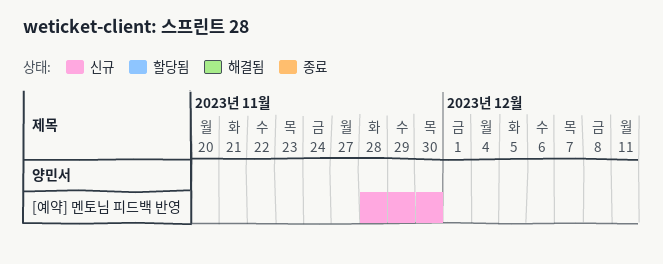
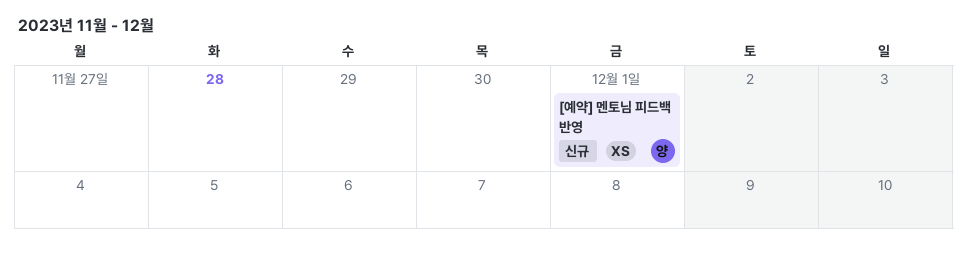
[예약] 멘토님 피드백 반영, due: Nov 30 -> Dec 1

